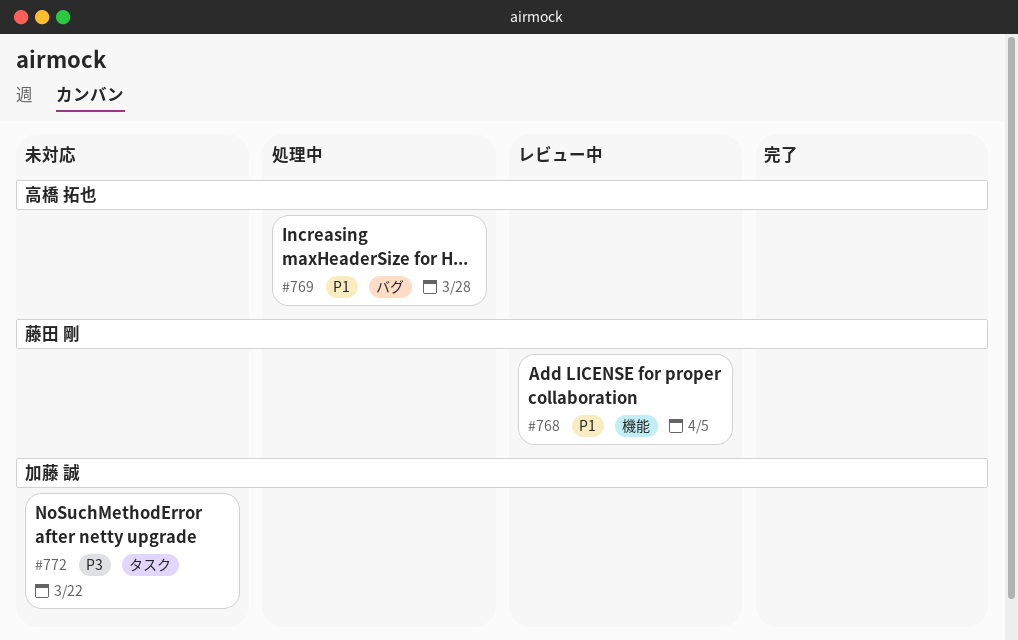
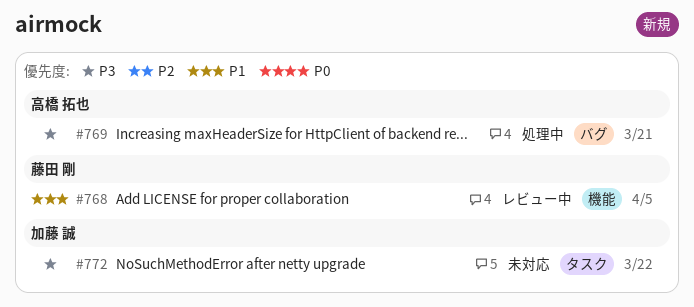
#769, priority: P1 -> P3
#769, due: Mar 28 -> Mar 21

